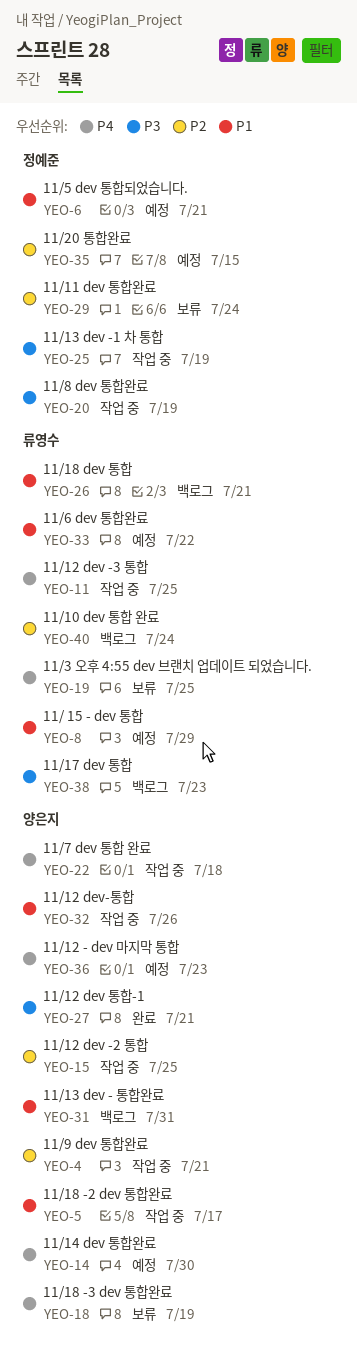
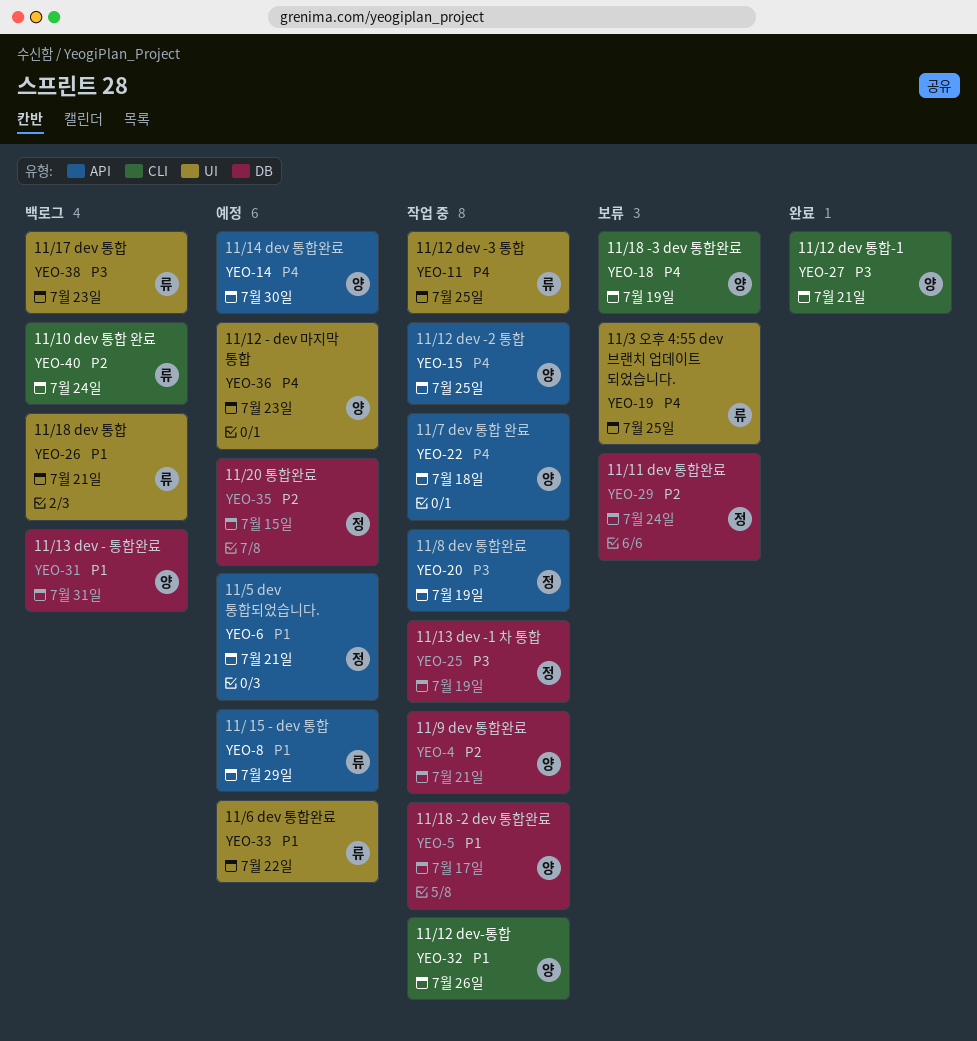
YEO-15, priority: P2 -> P4

